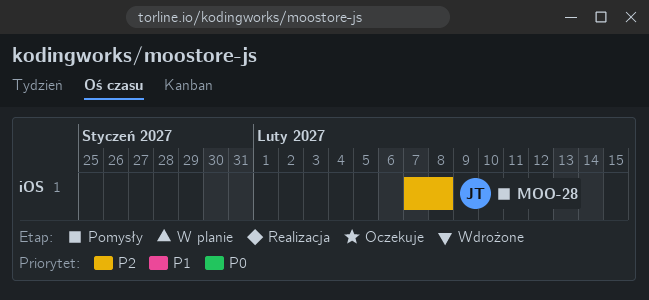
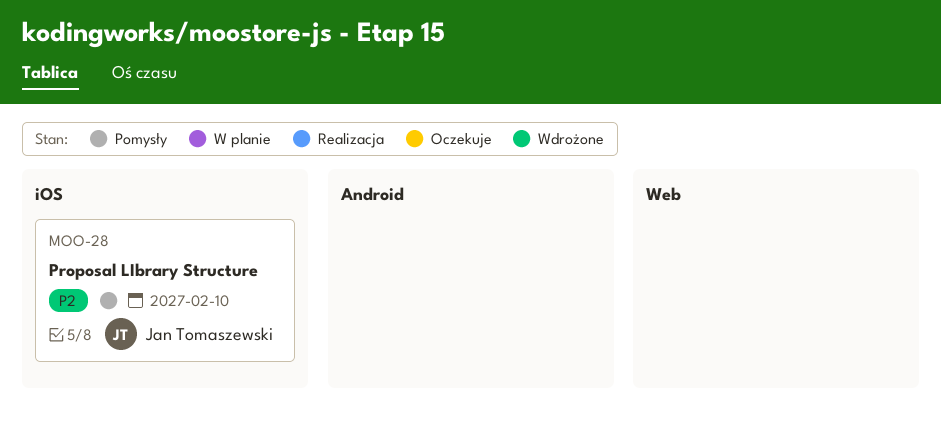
MOO-28, due: Feb 8 -> Feb 10

